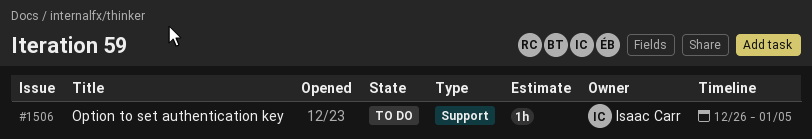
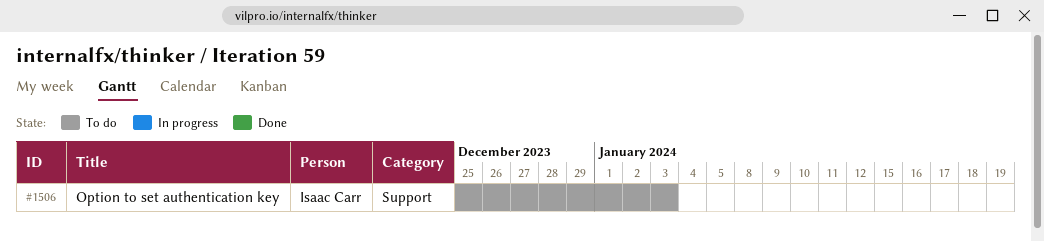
#1506, start: Dec 26 -> Dec 25
#1506, due: Jan 5 -> Jan 3

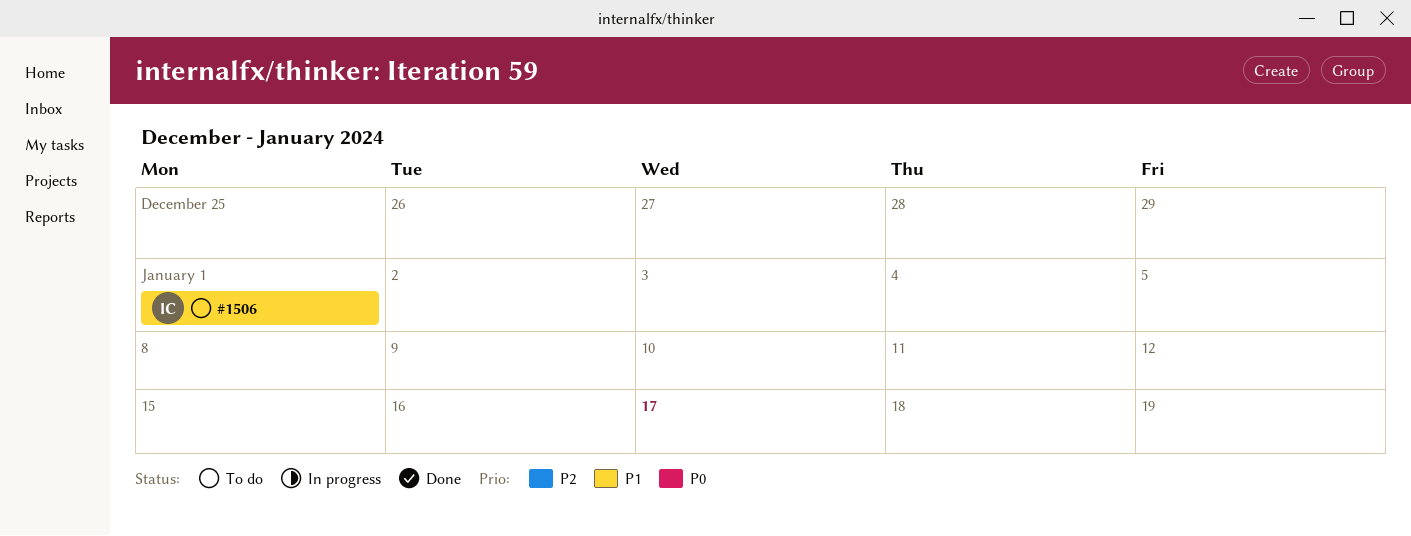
#1506, start: Dec 25 -> Jan 1
#1506, due: Jan 3 -> Jan 1

